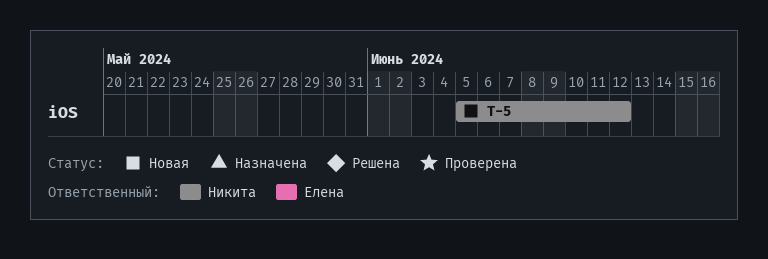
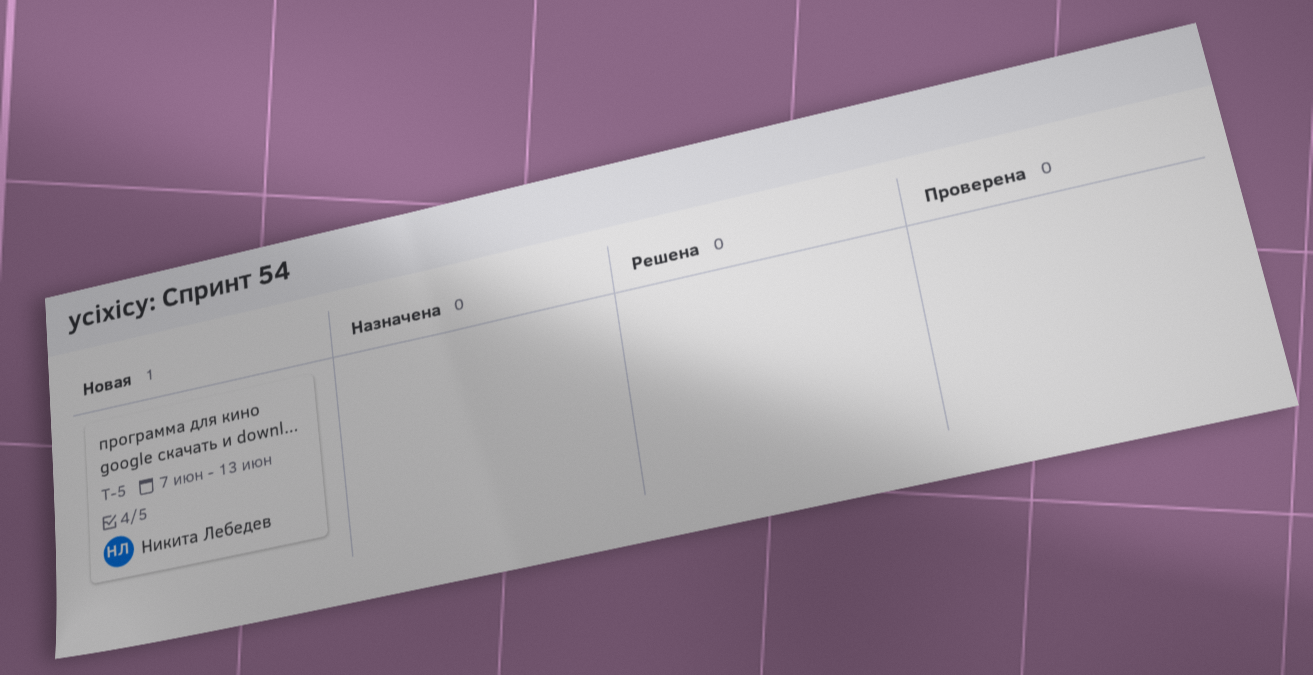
T-5, start: Jun 5 -> Jun 7
T-5, due: Jun 12 -> Jun 13

